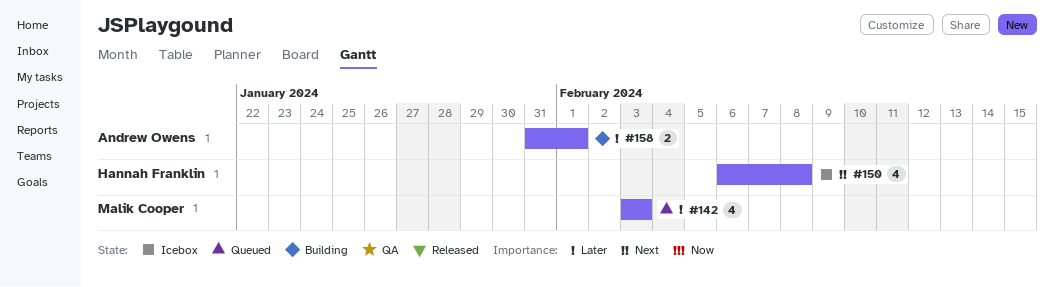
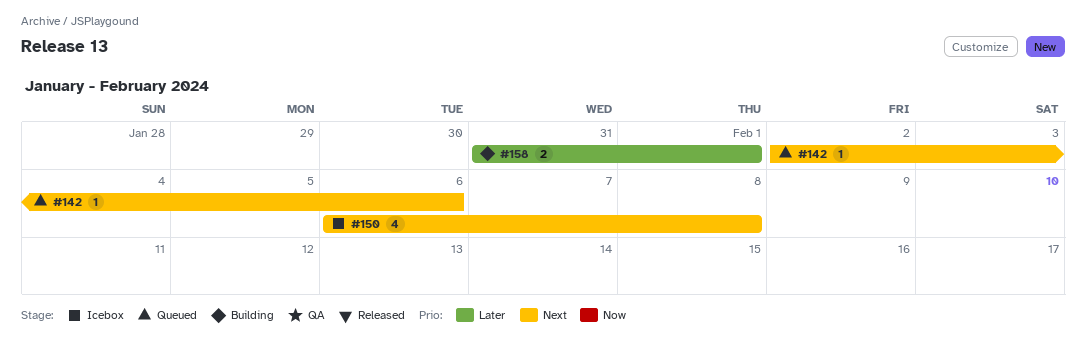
#142, priority: Later -> Next
#142, estimate: 4 -> 1
#142, start: Feb 3 -> Feb 2
#142, due: Feb 3 -> Feb 6

